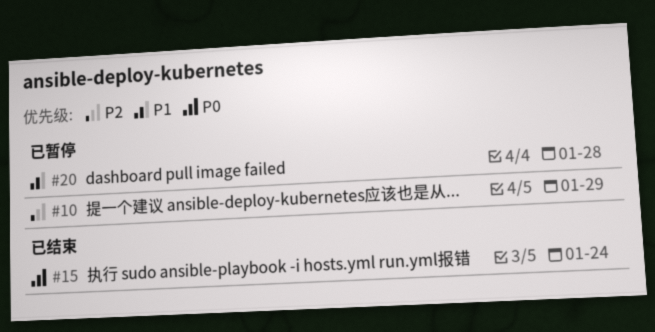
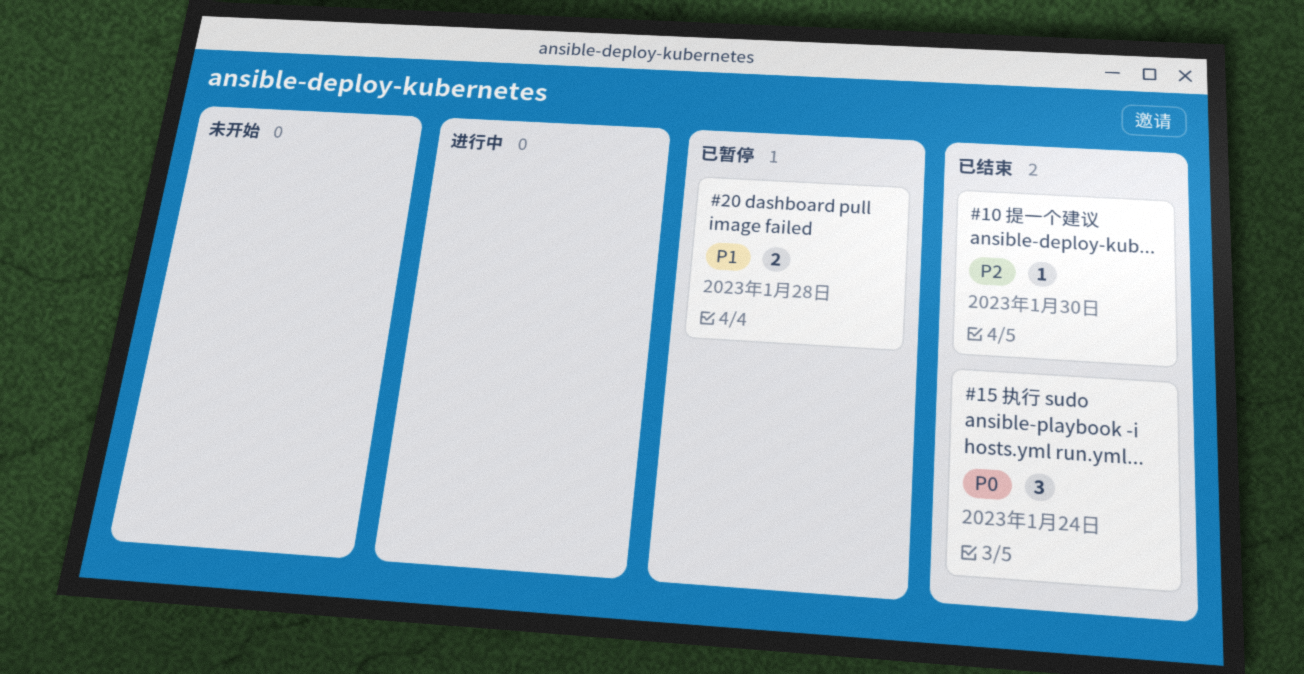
#10, status: 已暂停 -> 已结束
#10, due: Jan 29 -> Jan 30

